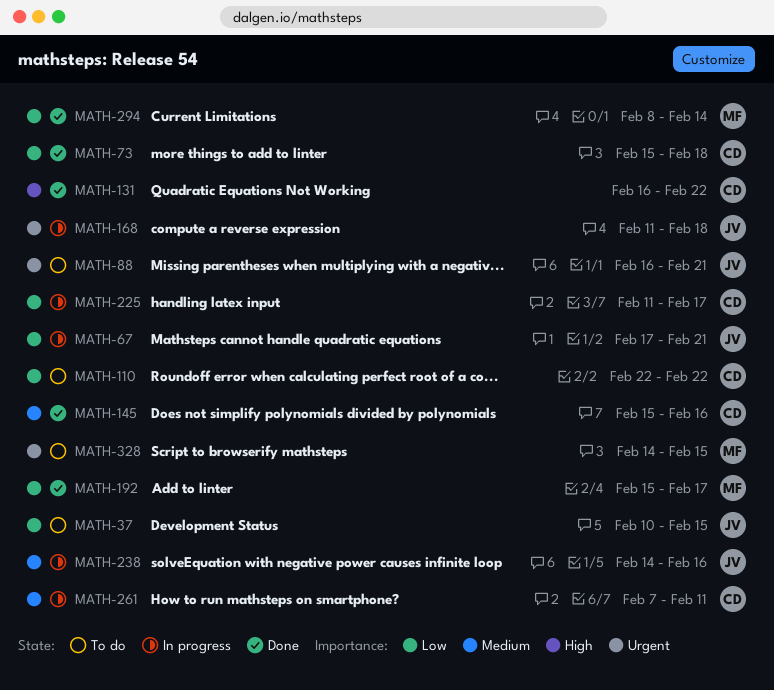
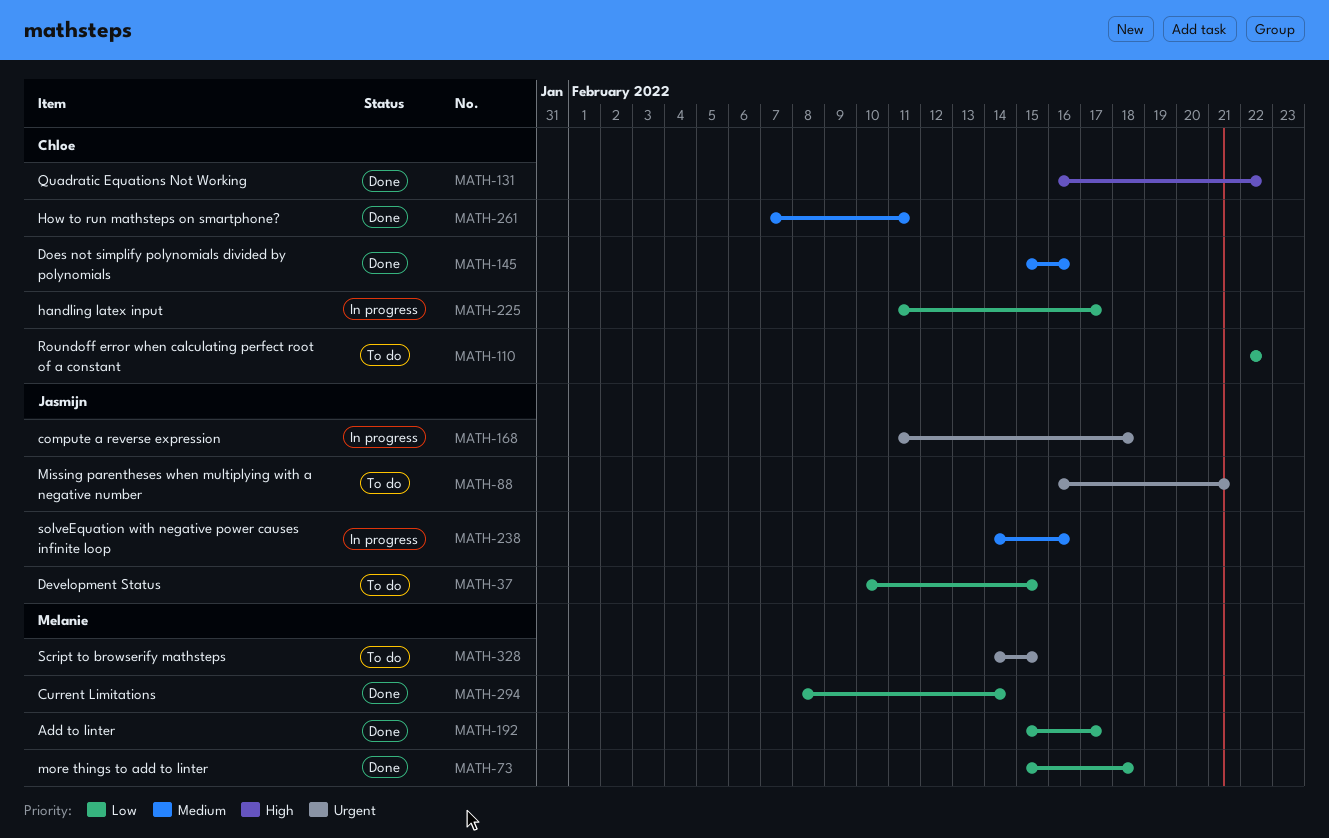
MATH-67: present -> none
MATH-73, owner: Chloe -> Melanie
MATH-261, status: In progress -> Done

